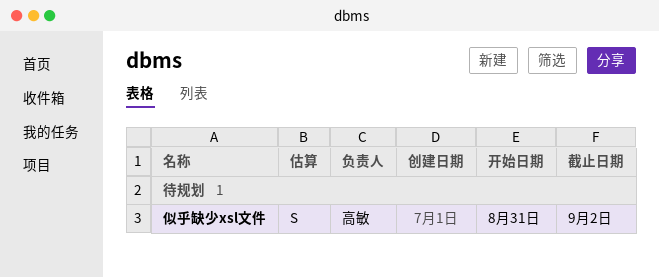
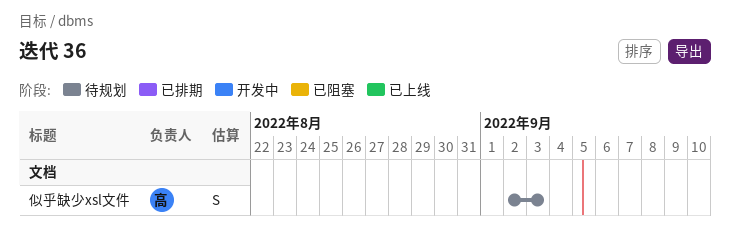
似乎缺少xsl文件, start: Aug 31 -> Sep 2
似乎缺少xsl文件, due: Sep 2 -> Sep 3

